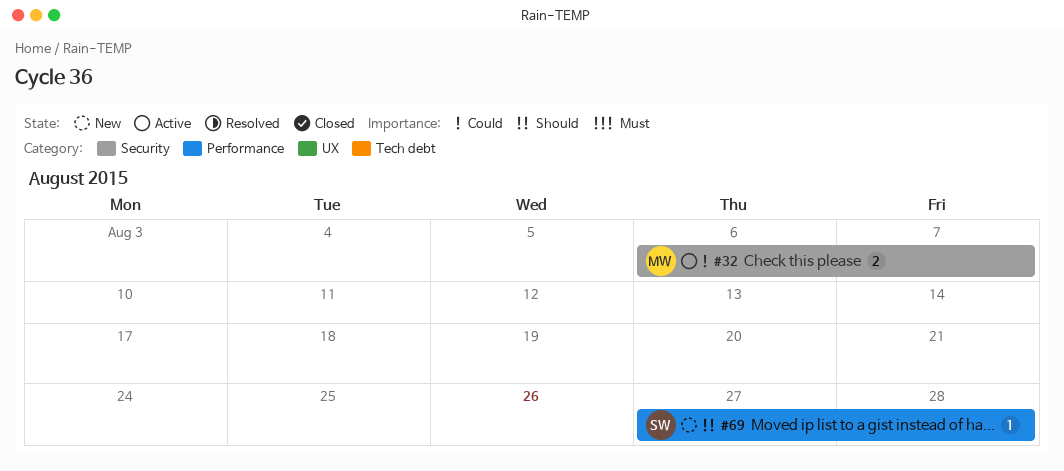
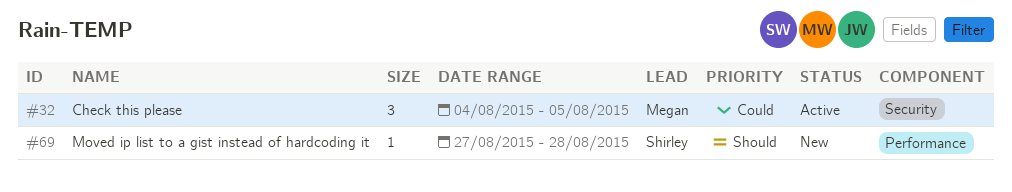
#32, estimate: 2 -> 3
#32, start: Aug 6 -> Aug 4
#32, due: Aug 7 -> Aug 5

